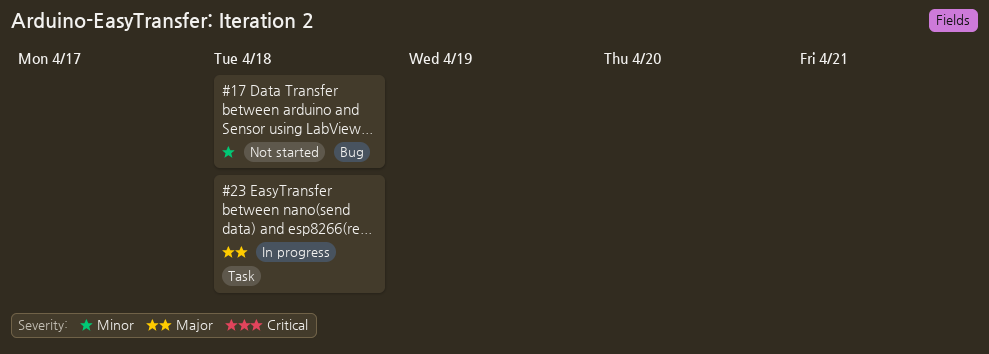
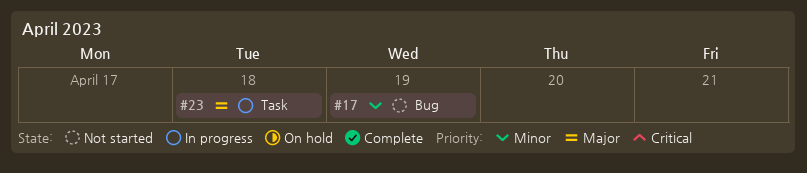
#17, due: Apr 18 -> Apr 19

